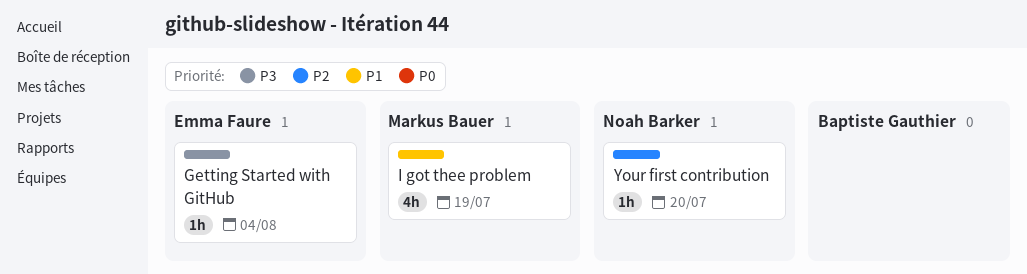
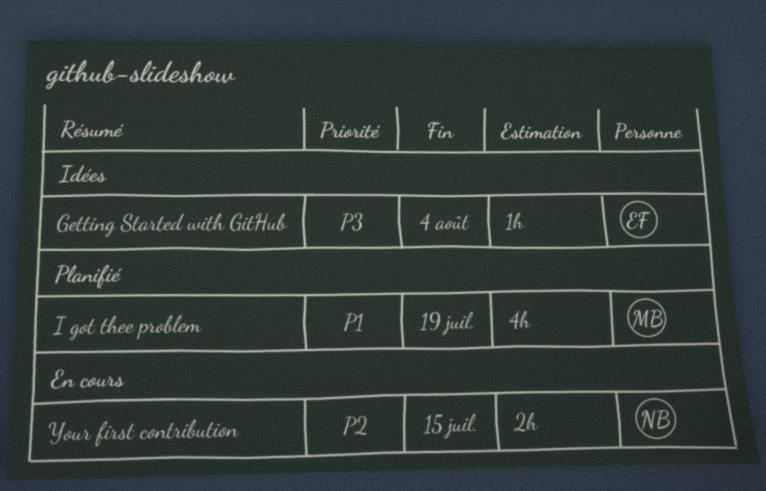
Your first contribution, estimate: 1h -> 2h
Your first contribution, due: Jul 20 -> Jul 15

